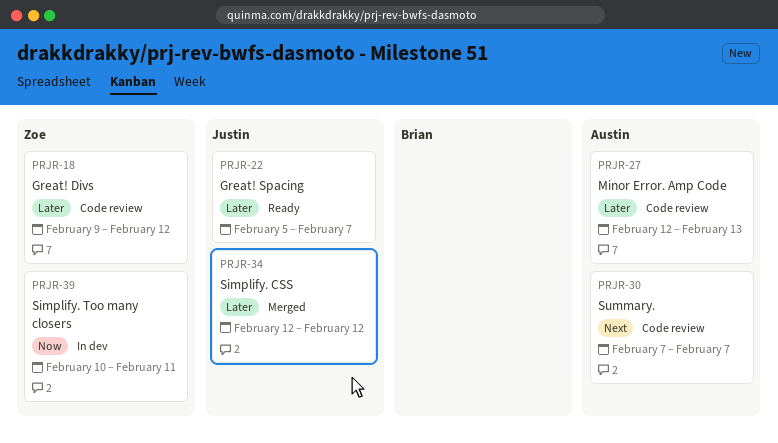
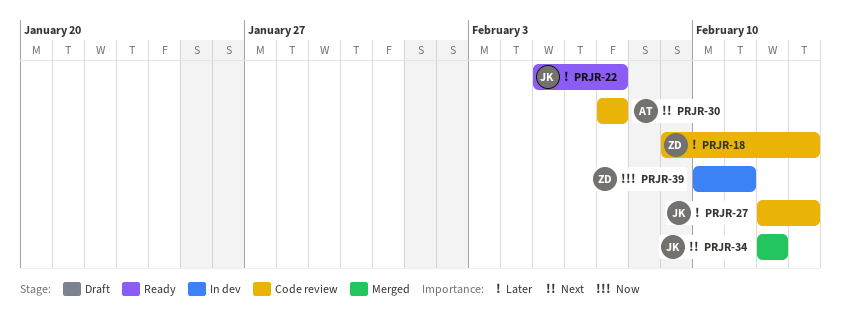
PRJR-18, due: Feb 12 -> Feb 13
PRJR-27, owner: Austin -> Justin
PRJR-34, priority: Later -> Next

